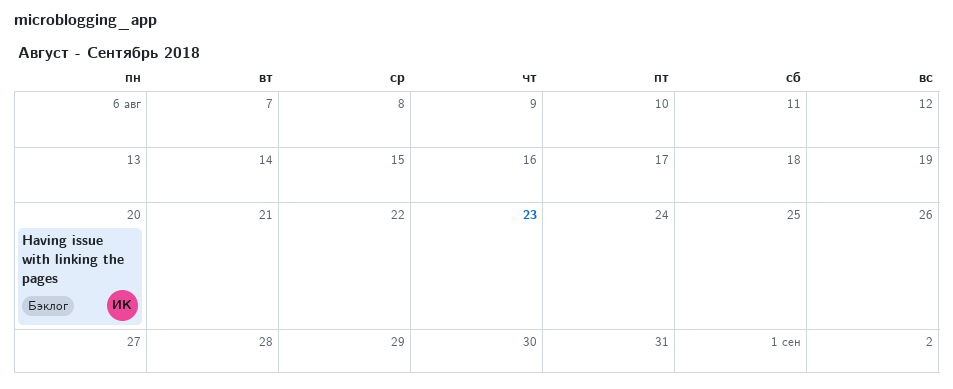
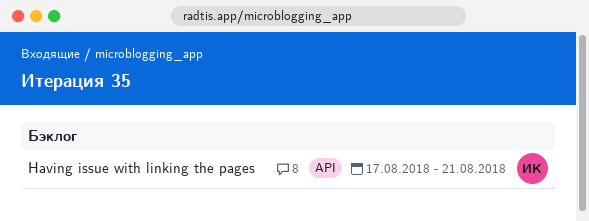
Having issue with linking the pages, due: Aug 20 -> Aug 21

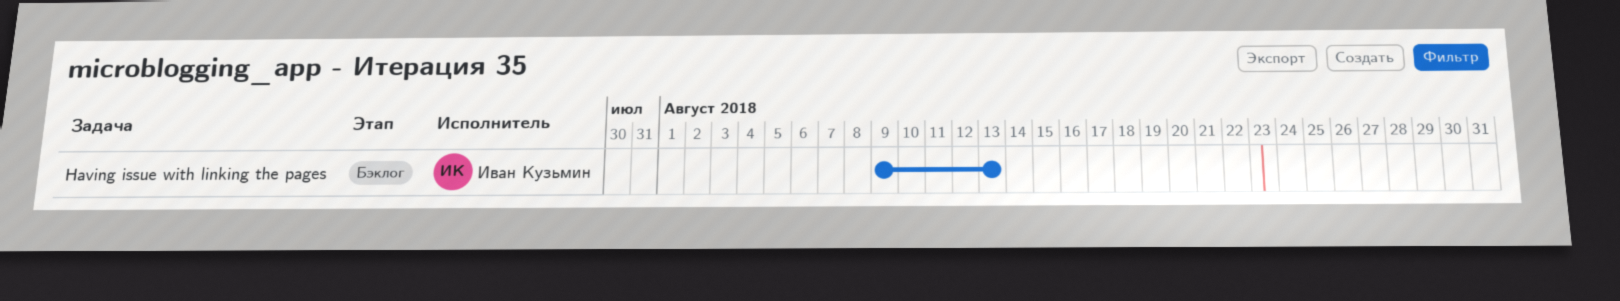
Having issue with linking the pages, start: Aug 17 -> Aug 9
Having issue with linking the pages, due: Aug 21 -> Aug 13

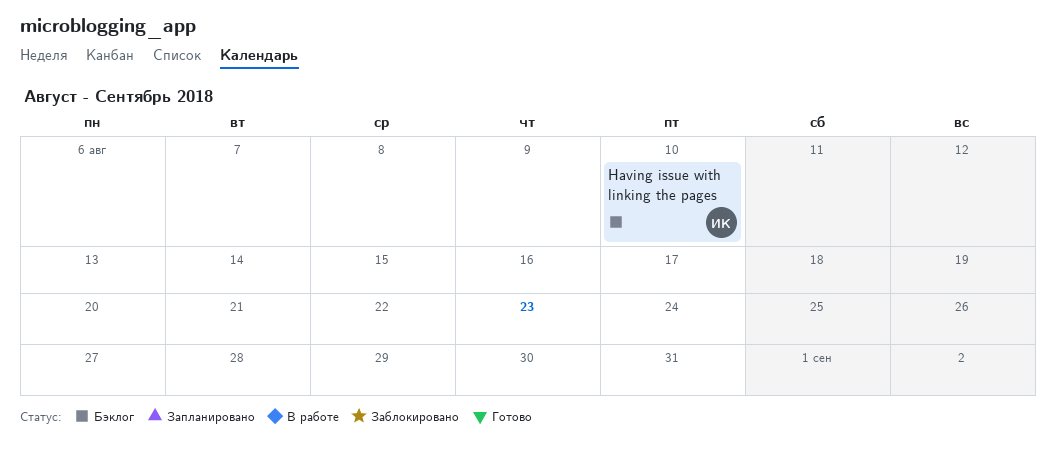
Having issue with linking the pages, due: Aug 13 -> Aug 10

